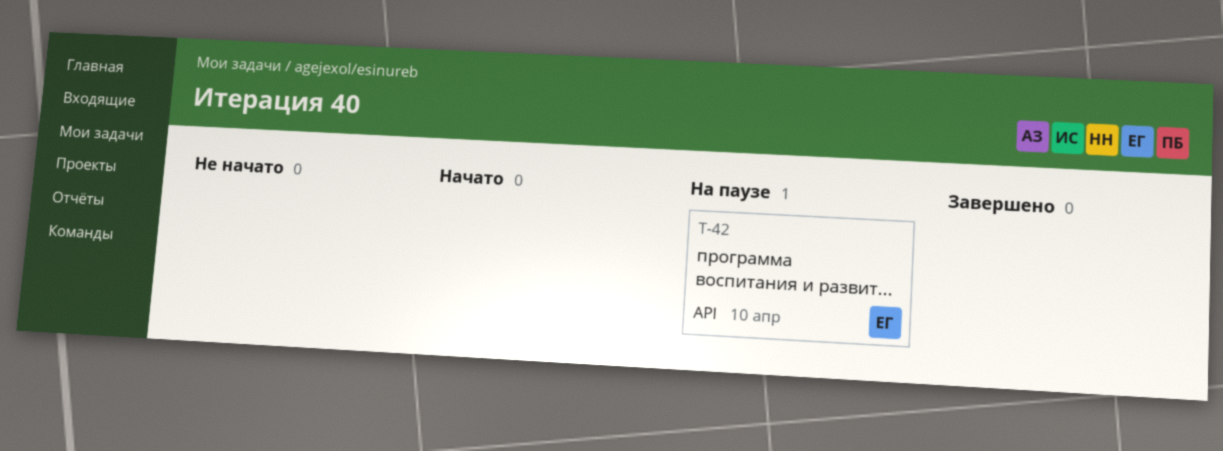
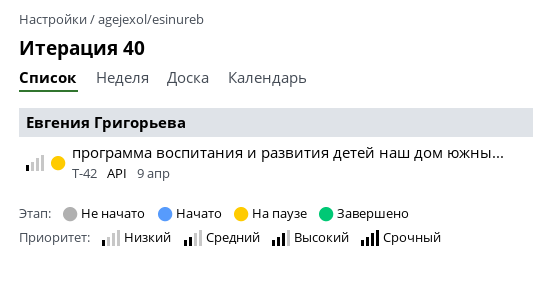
T-42, due: Apr 10 -> Apr 9

